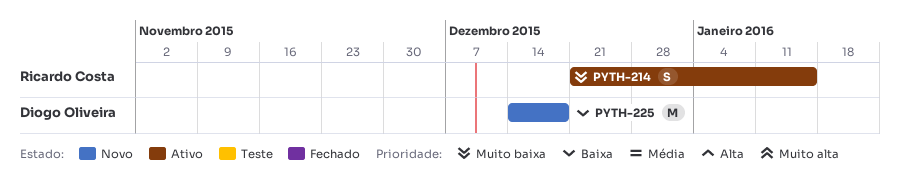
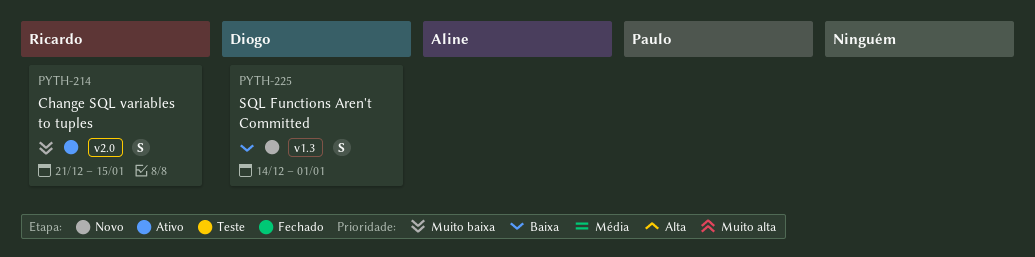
PYTH-225, estimate: M -> S
PYTH-225, due: Dec 18 -> Jan 1

